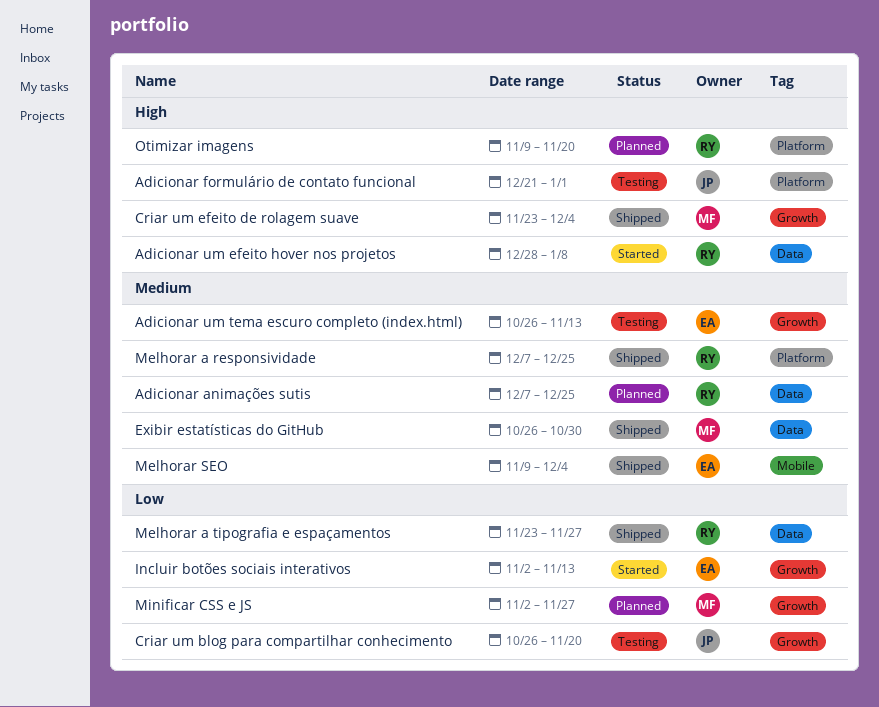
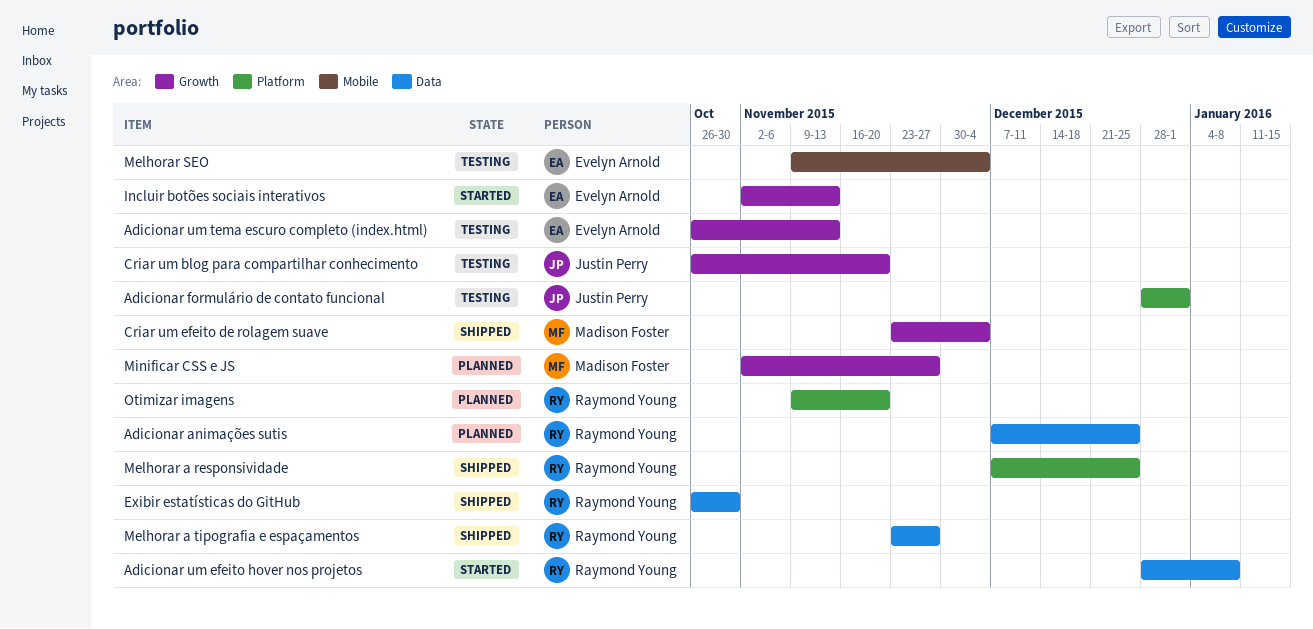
Adicionar formulário de contato funcional, start: Dec 21 -> Dec 28
Exibir estatísticas do GitHub, owner: Madison Foster -> Raymond Young
Melhorar SEO, status: Shipped -> Testing

